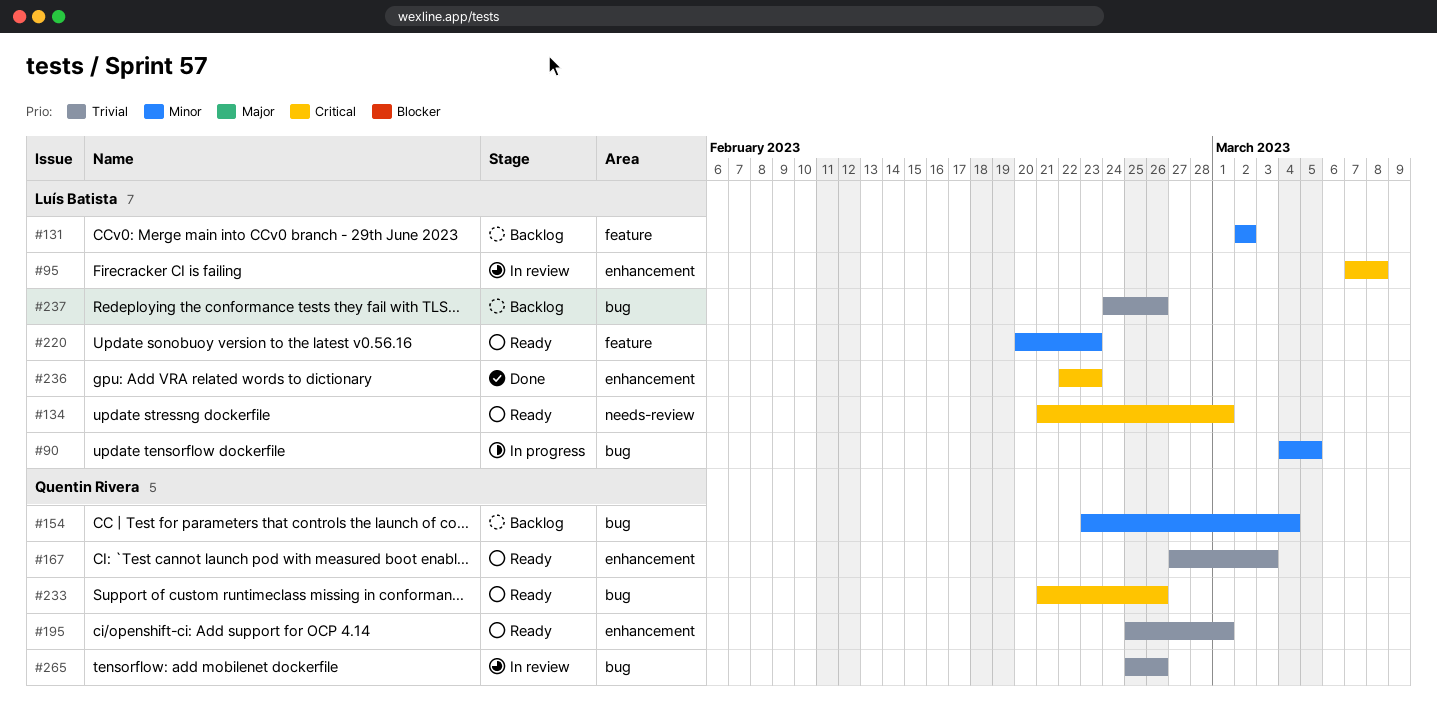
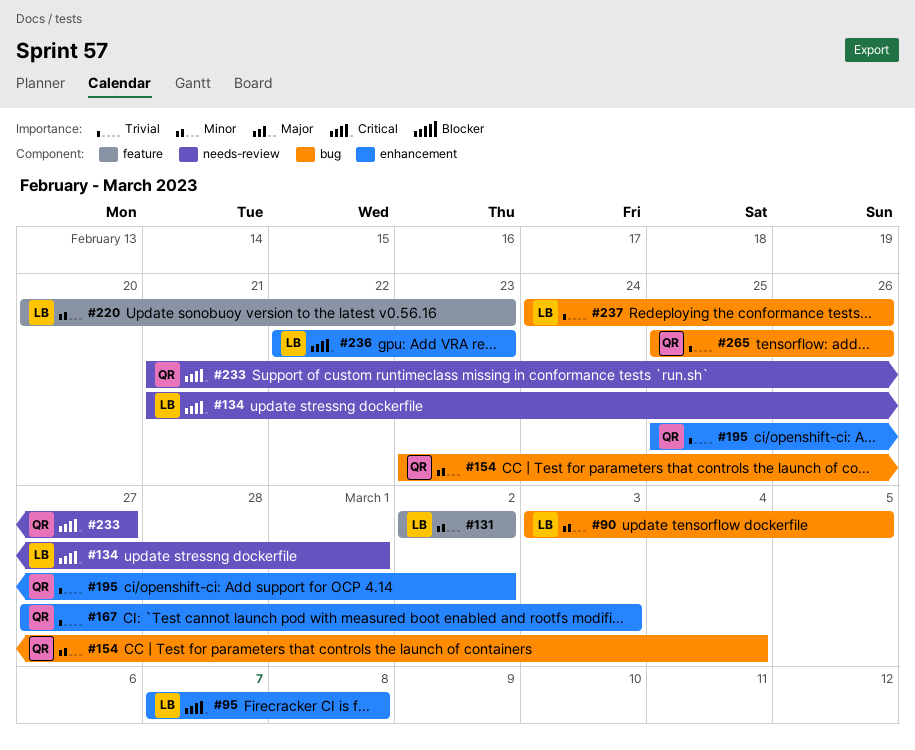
#90, start: Mar 4 -> Mar 3
#195, due: Mar 1 -> Mar 2
#233, label: bug -> needs-review
#233, due: Feb 26 -> Feb 27

